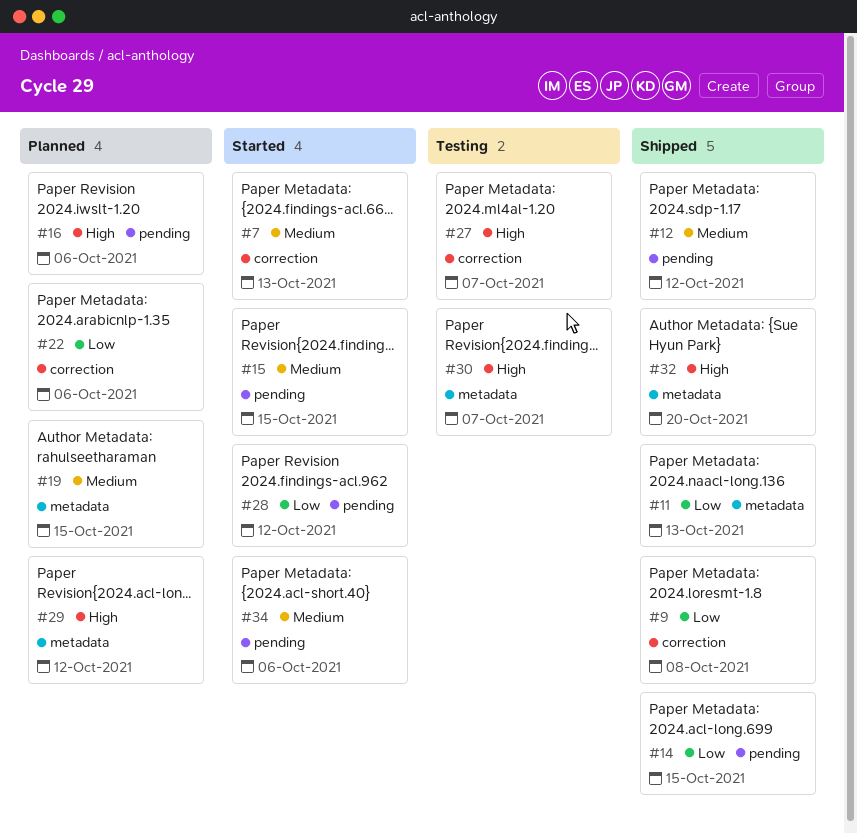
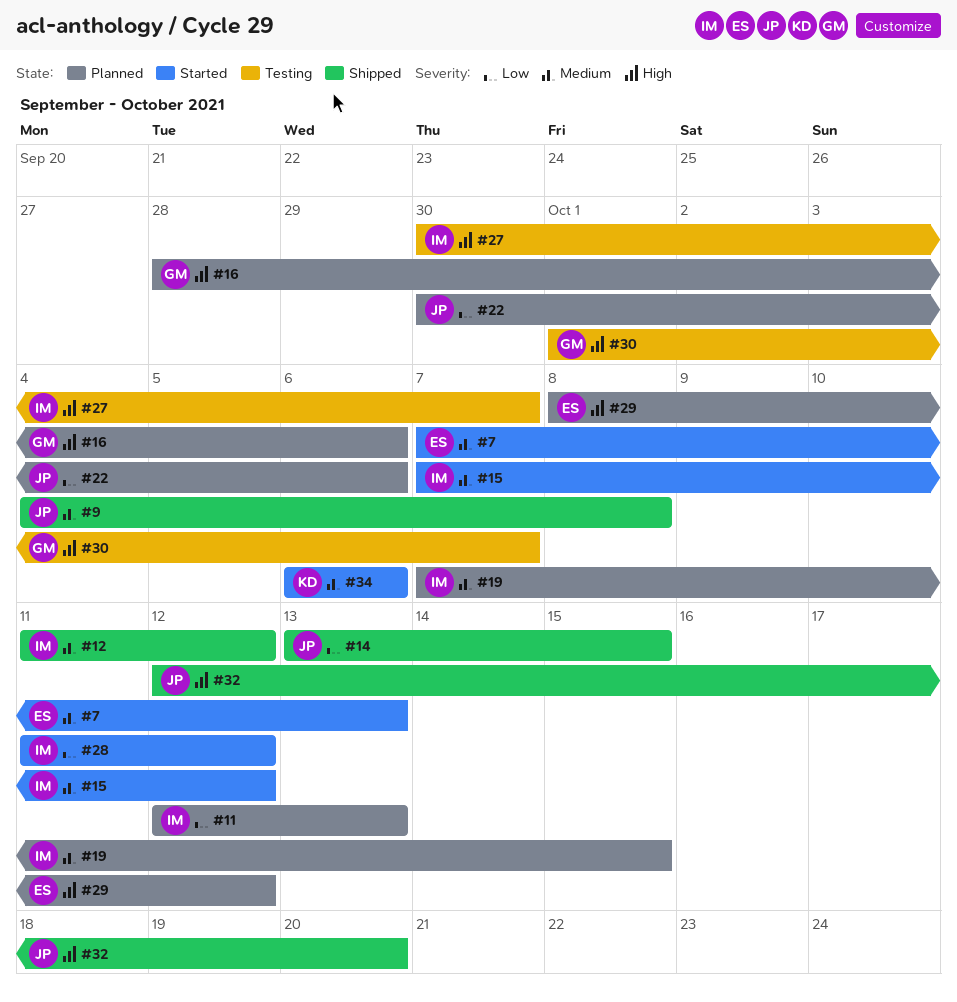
#9, priority: Low -> Medium
#11, status: Shipped -> Planned
#15, due: Oct 15 -> Oct 12

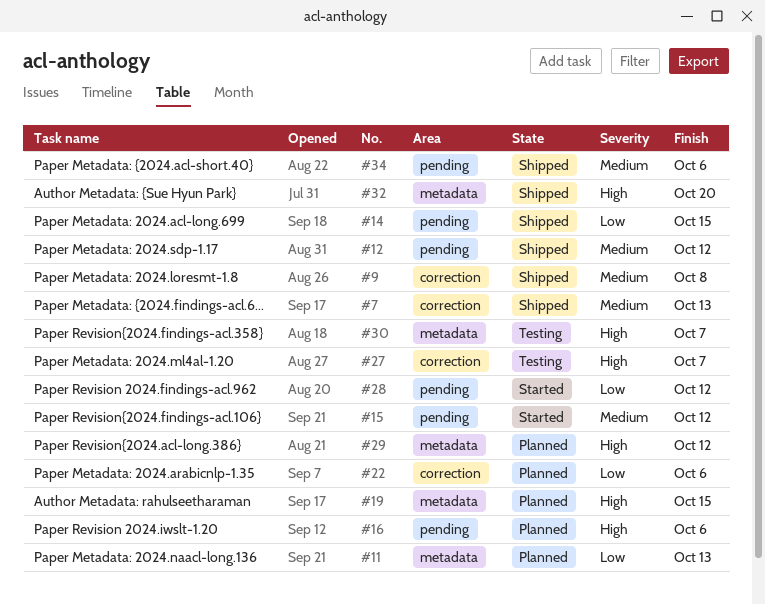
#7, status: Started -> Shipped
#19, priority: Medium -> High
#34, status: Started -> Shipped

